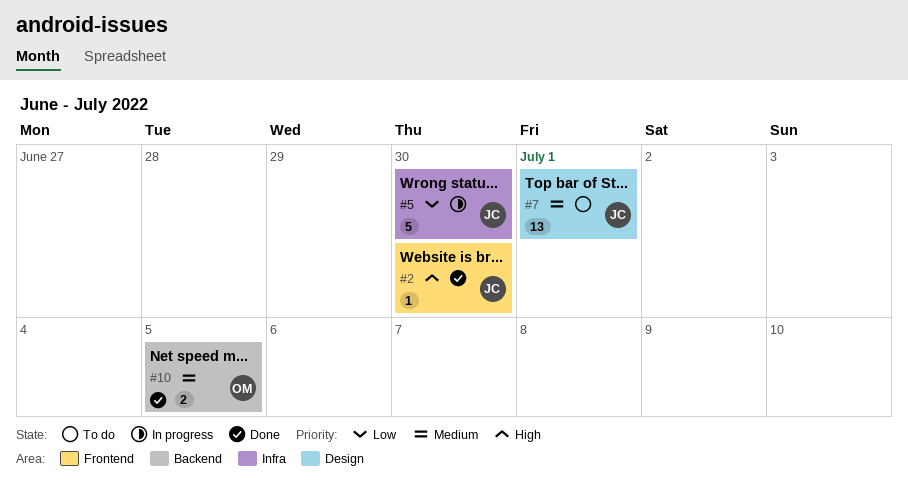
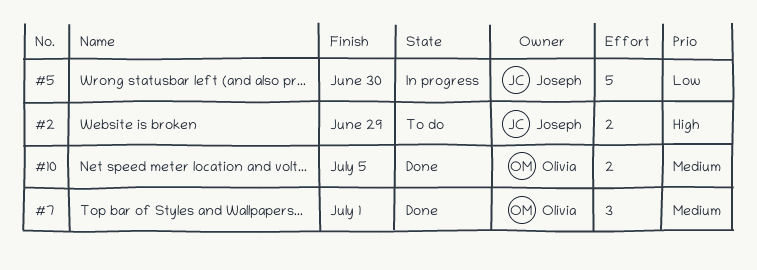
#2, status: Done -> To do
#2, estimate: 1 -> 2
#2, due: Jun 30 -> Jun 29
#7, status: To do -> Done
#7, owner: Joseph -> Olivia
#7, estimate: 13 -> 3

